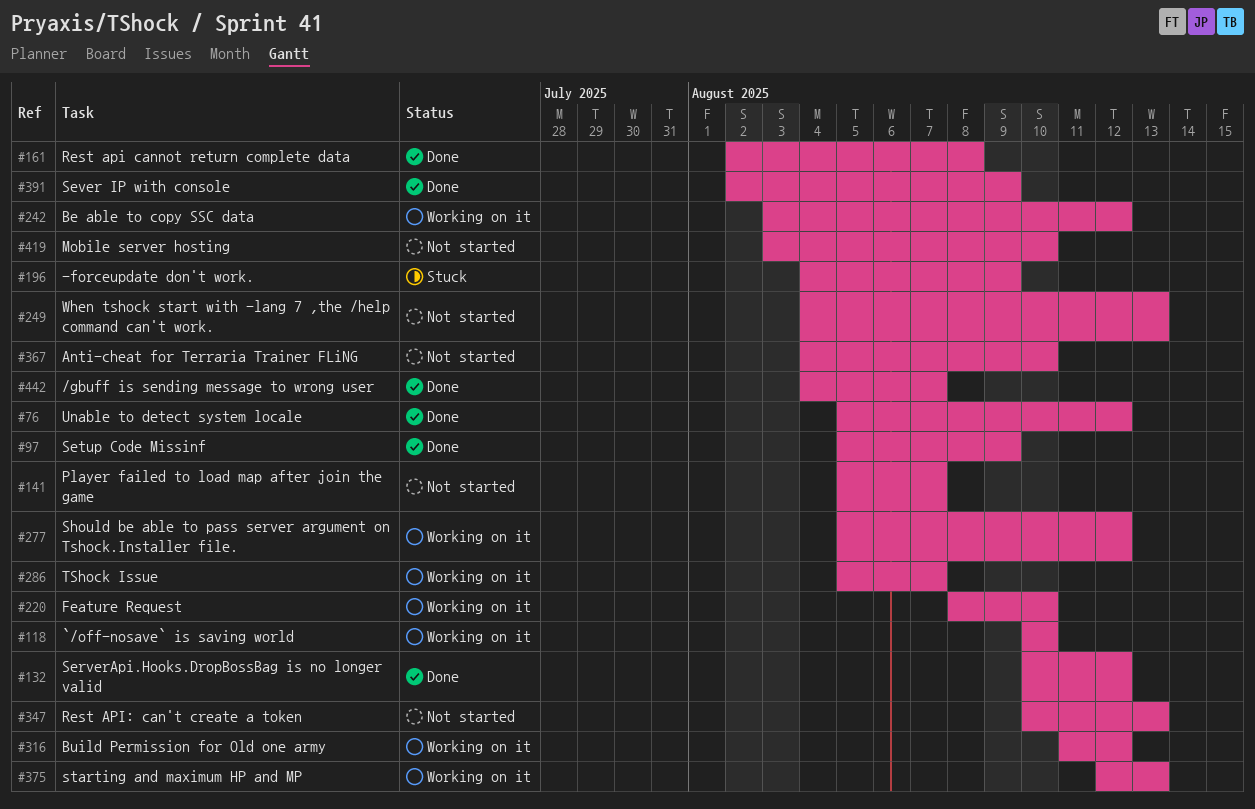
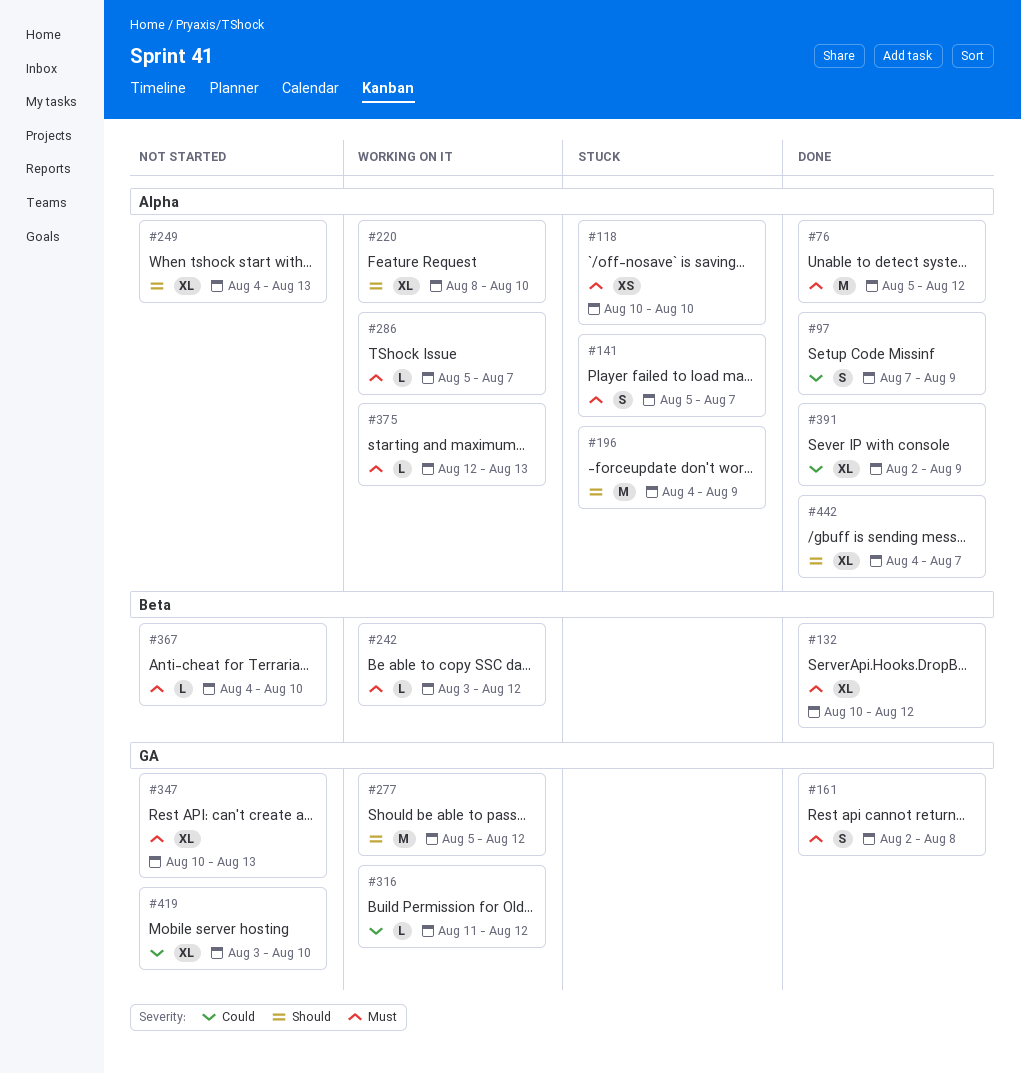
#97, start: Aug 5 -> Aug 7
#118, status: Working on it -> Stuck
#141, status: Not started -> Stuck

